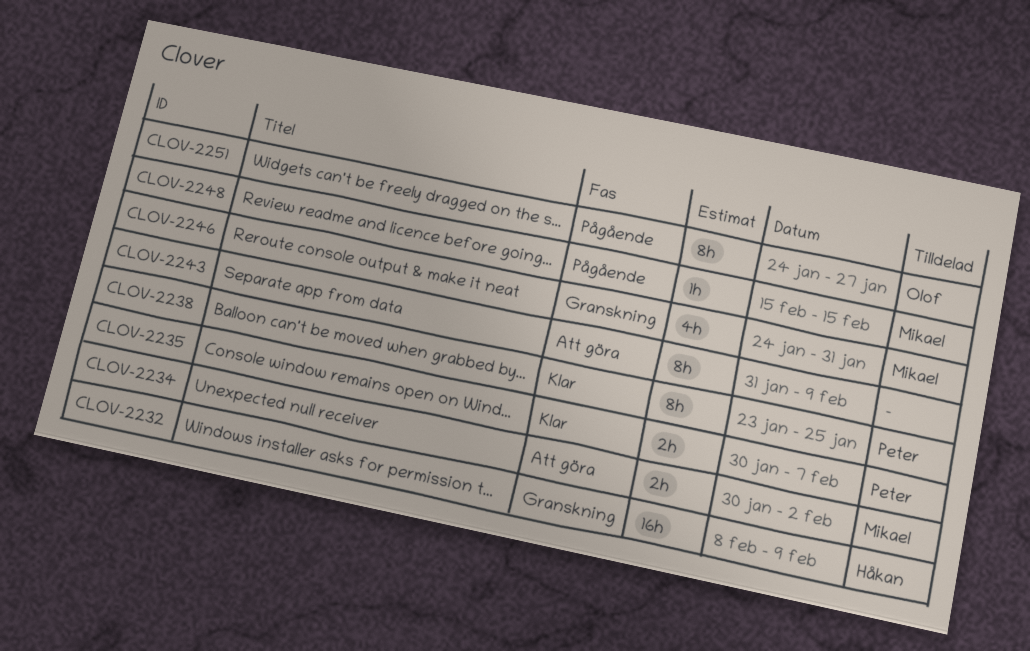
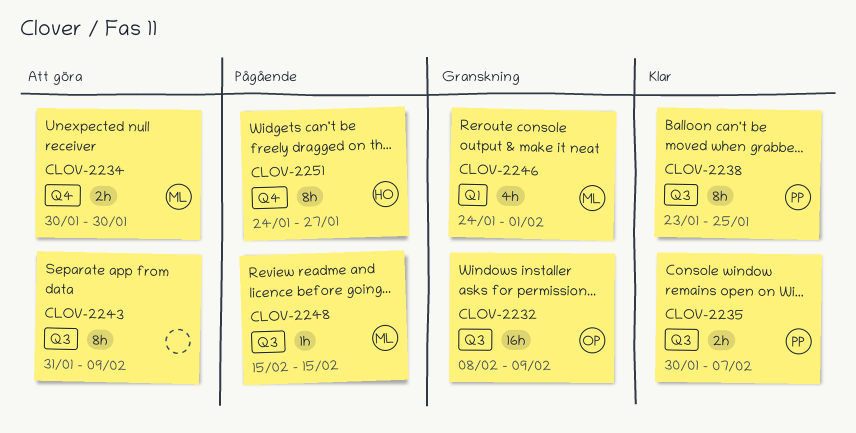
CLOV-2232, owner: Håkan -> Olof
CLOV-2234, due: Feb 2 -> Jan 30
CLOV-2246, due: Jan 31 -> Feb 1
CLOV-2251, owner: Olof -> Håkan

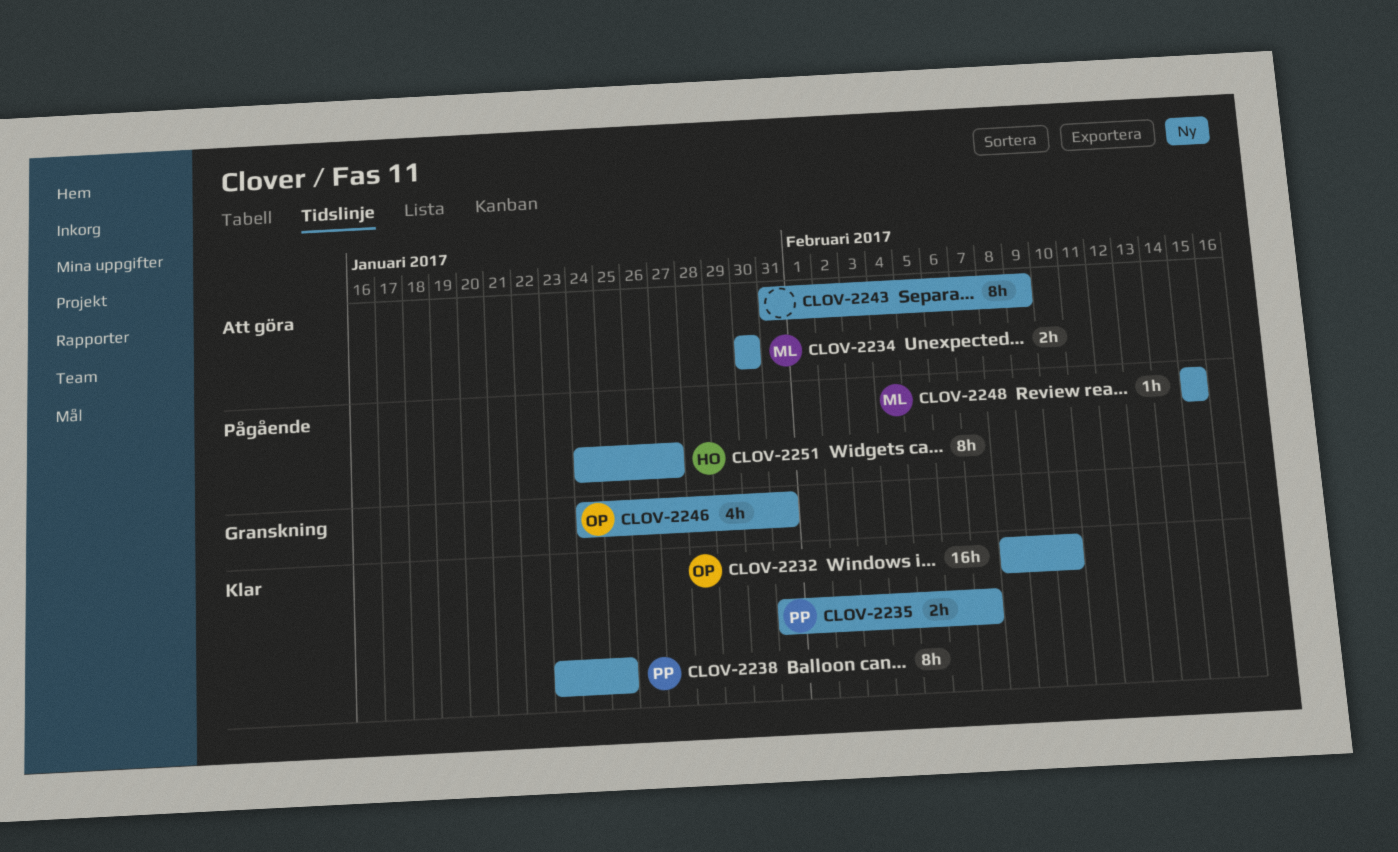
CLOV-2232, status: Granskning -> Klar
CLOV-2232, due: Feb 9 -> Feb 10
CLOV-2235, start: Jan 30 -> Jan 31
CLOV-2246, owner: ML -> OP
CLOV-2246, due: Feb 1 -> Jan 31

